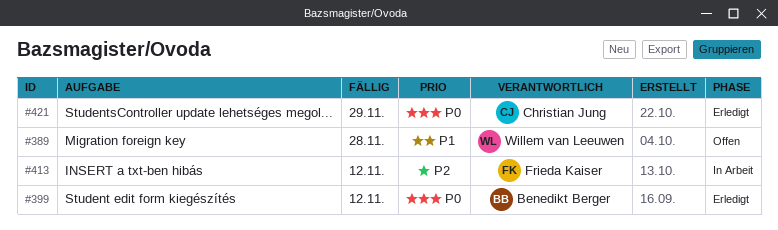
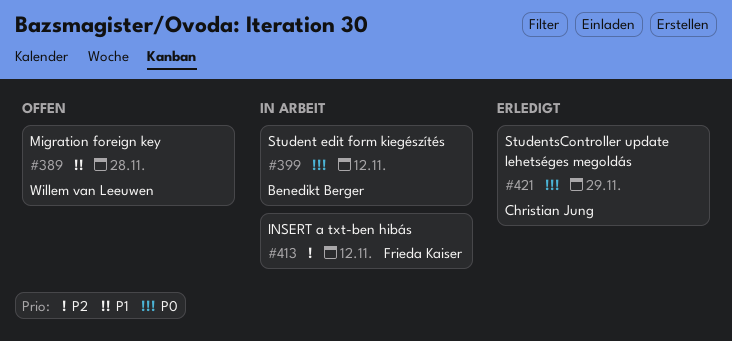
#399, status: Erledigt -> In Arbeit

